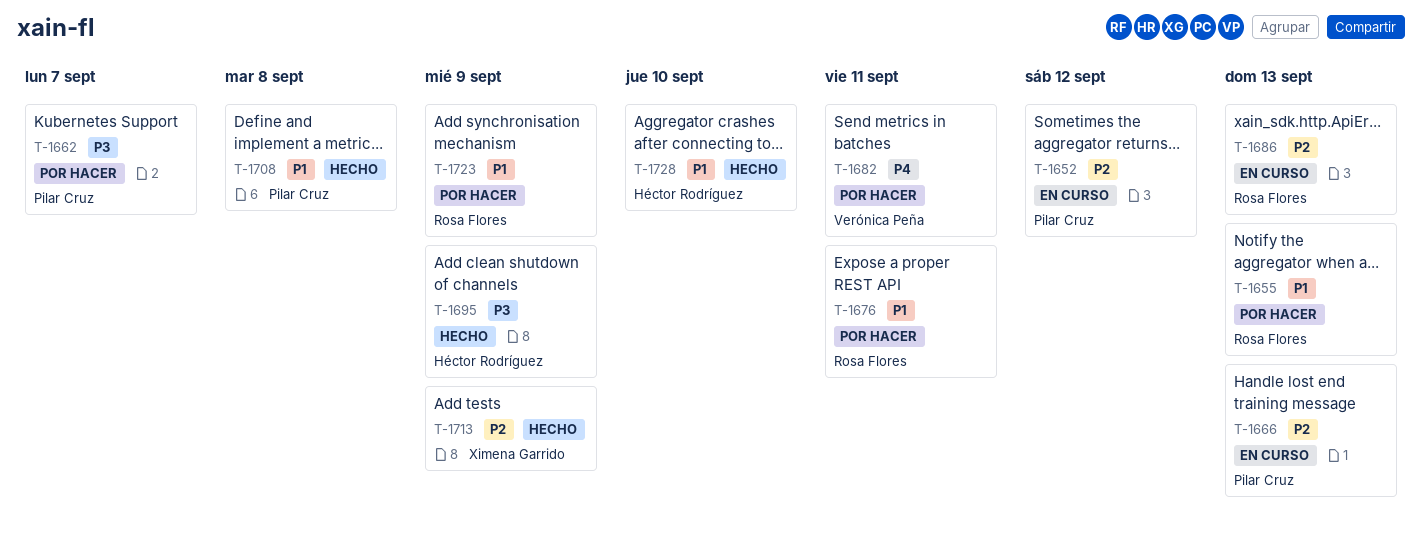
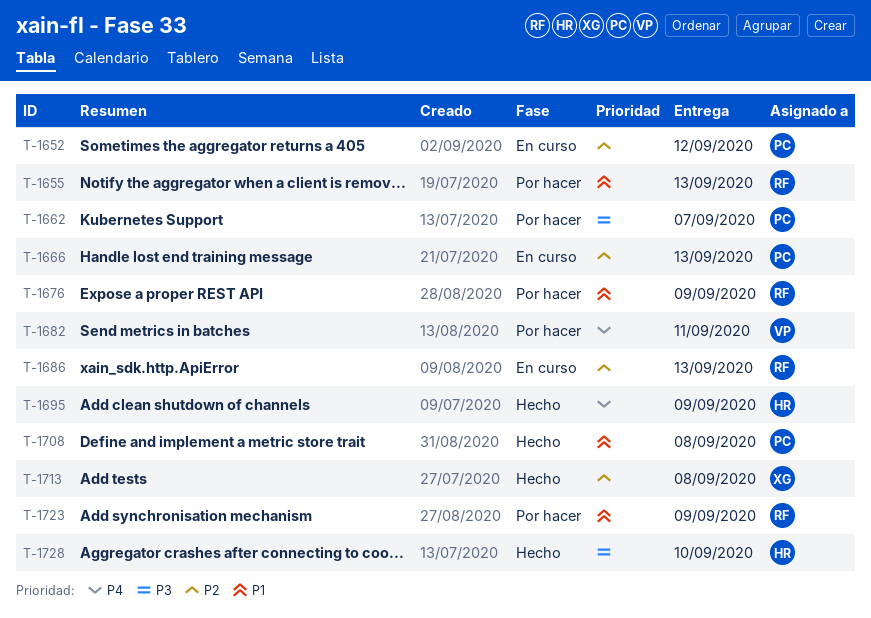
T-1676, due: Sep 11 -> Sep 9
T-1695, priority: P3 -> P4
T-1713, due: Sep 9 -> Sep 8
T-1728, priority: P1 -> P3

